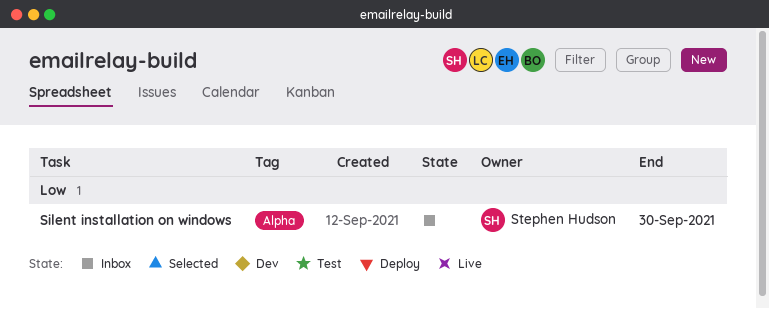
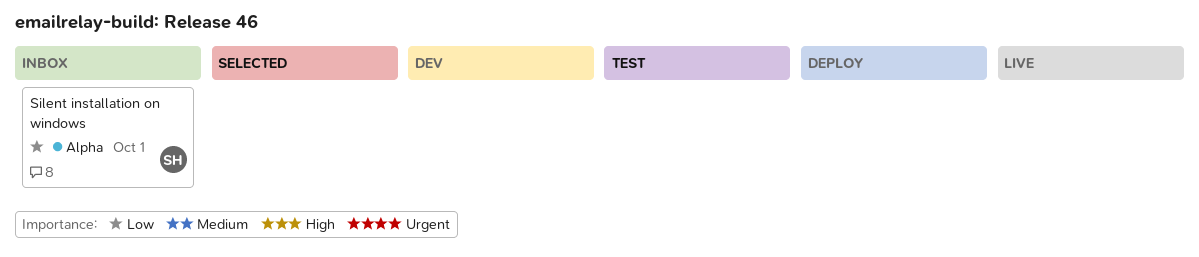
Silent installation on windows, due: Sep 30 -> Oct 1

